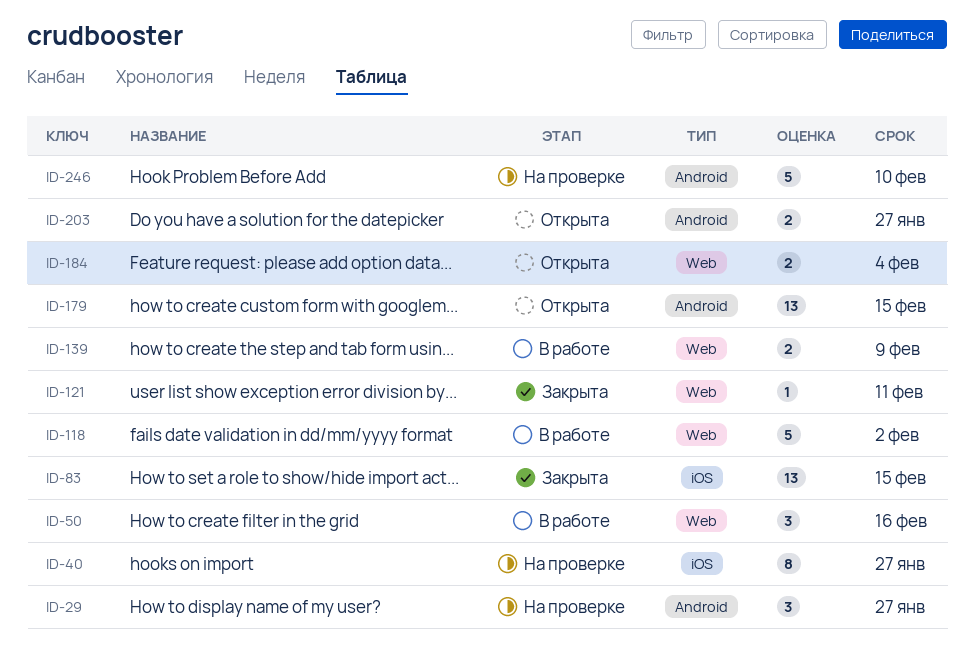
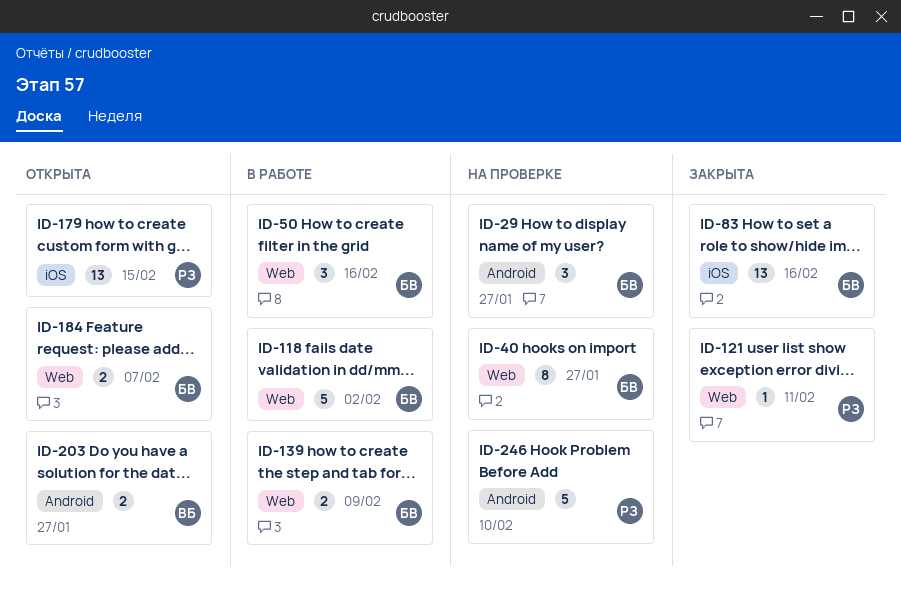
ID-40, label: iOS -> Web
ID-83, due: Feb 15 -> Feb 16
ID-179, label: Android -> iOS
ID-184, due: Feb 4 -> Feb 7

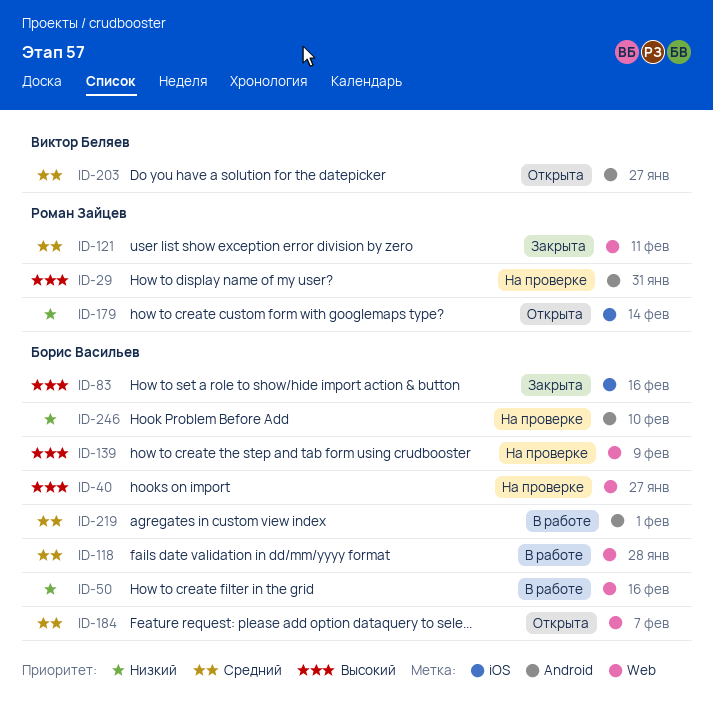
ID-29, owner: Борис Васильев -> Роман Зайцев
ID-29, due: Jan 27 -> Jan 31
ID-118, due: Feb 2 -> Jan 28
ID-139, status: В работе -> На проверке
ID-179, due: Feb 15 -> Feb 14
ID-219: none -> present
ID-246, owner: Роман Зайцев -> Борис Васильев

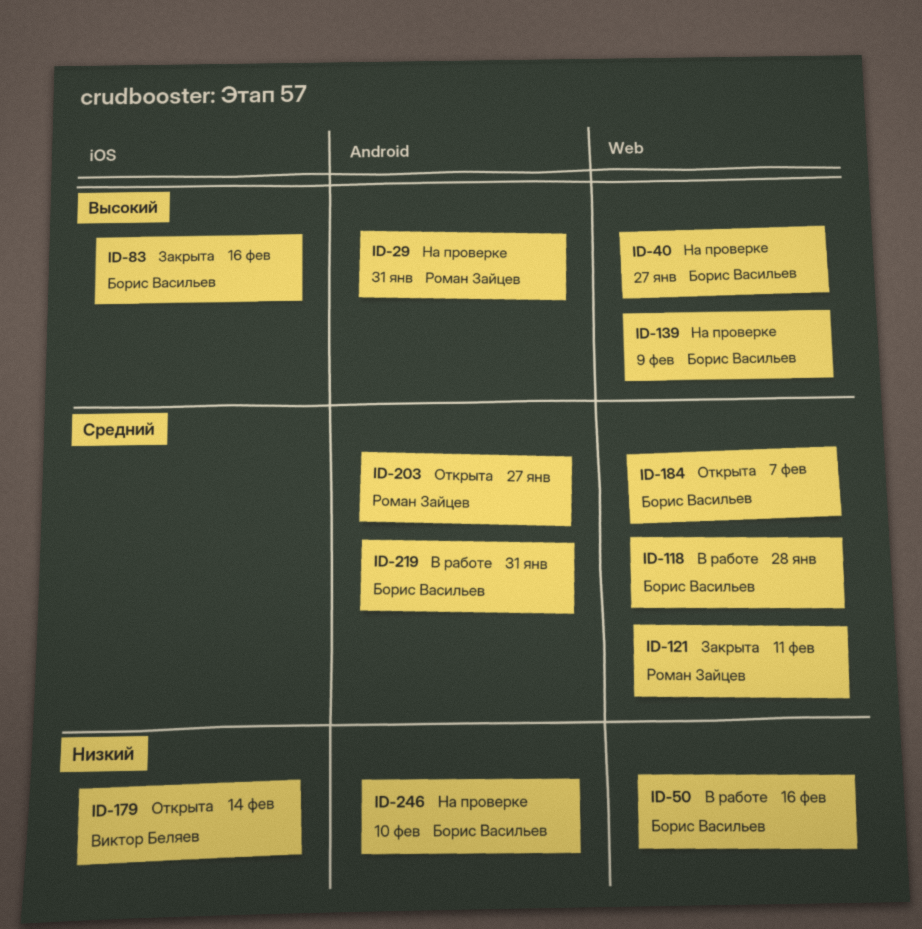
ID-179, owner: Роман Зайцев -> Виктор Беляев
ID-203, owner: Виктор Беляев -> Роман Зайцев
ID-219, due: Feb 1 -> Jan 31

